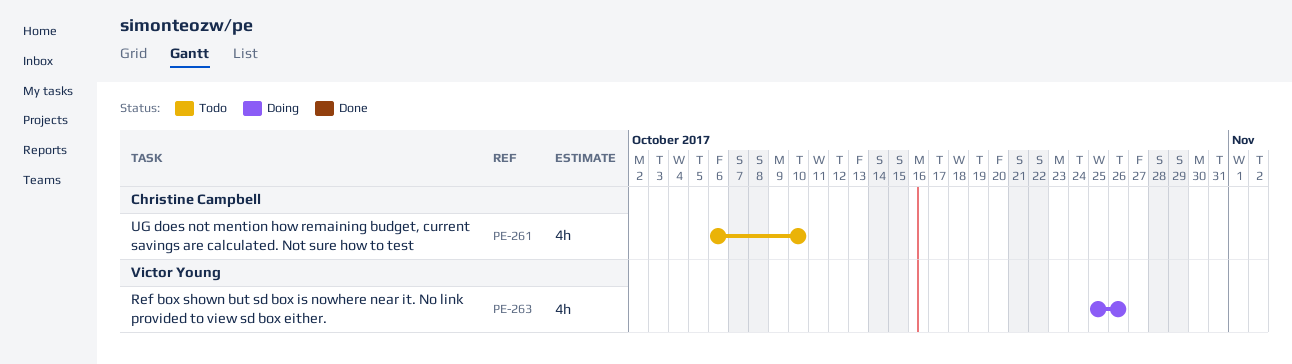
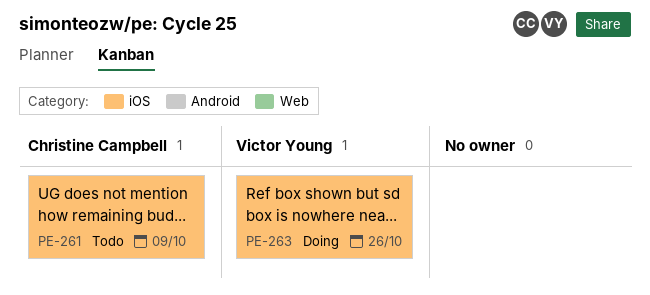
PE-261, due: Oct 10 -> Oct 9

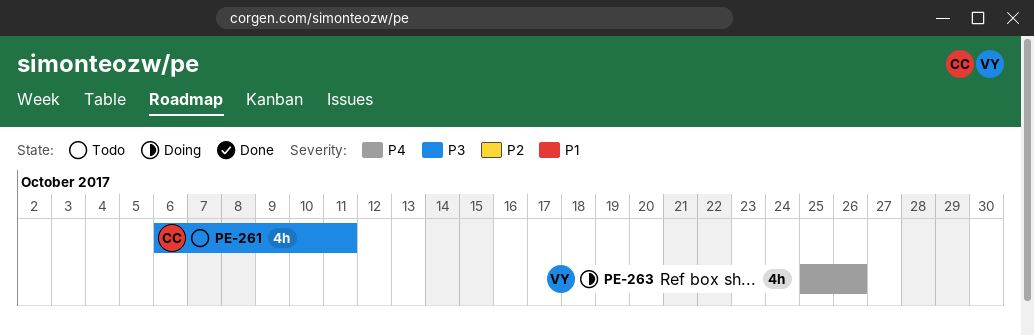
PE-261, due: Oct 9 -> Oct 11

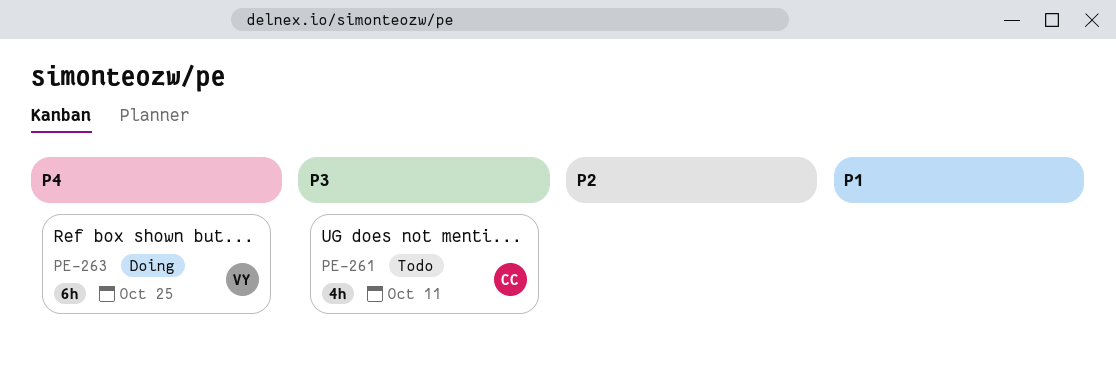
PE-263, estimate: 4h -> 6h
PE-263, due: Oct 26 -> Oct 25

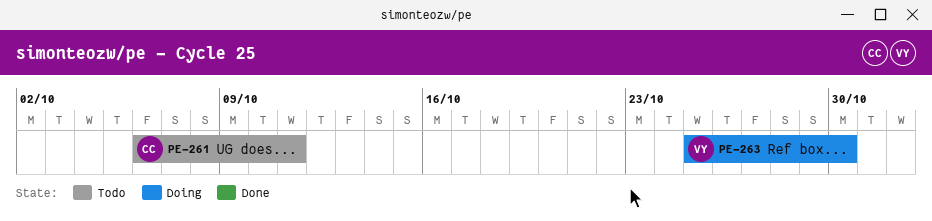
PE-263, due: Oct 25 -> Oct 30

